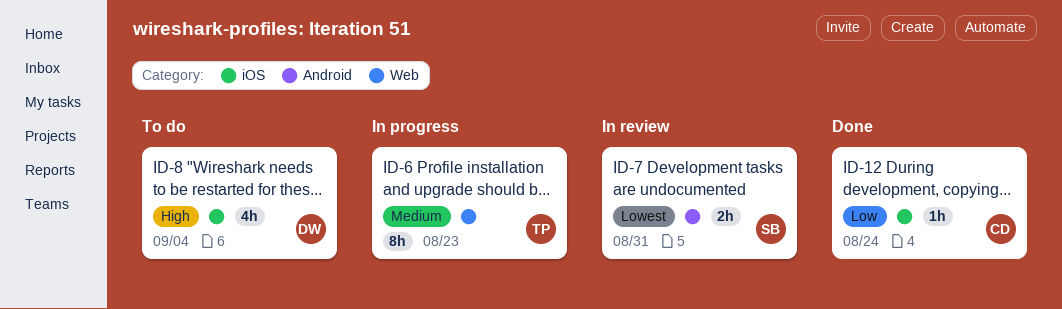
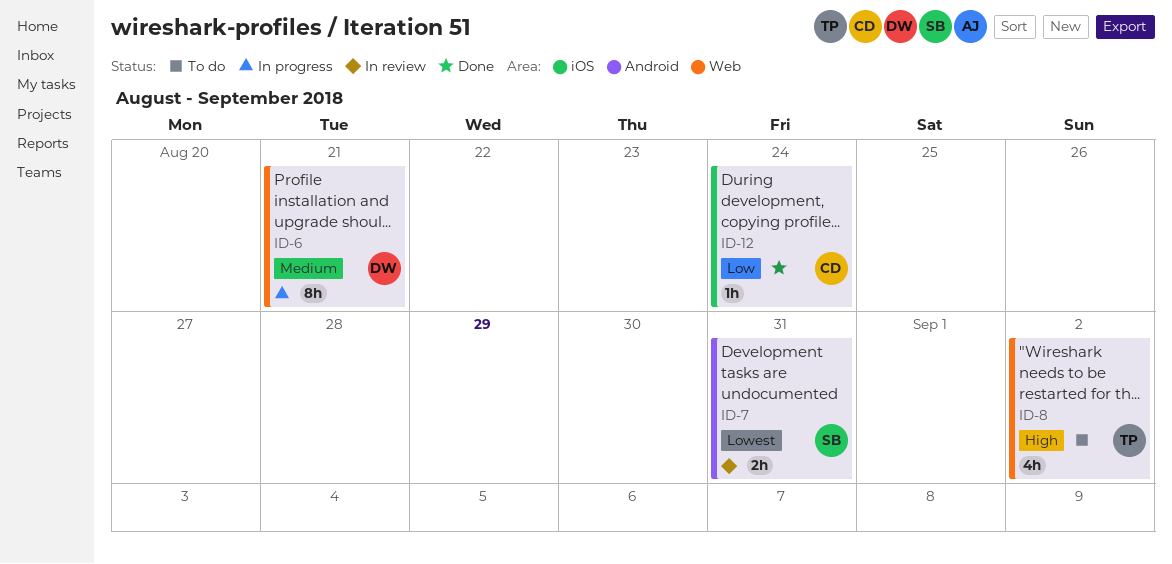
ID-6, owner: TP -> DW
ID-6, due: Aug 23 -> Aug 21
ID-8, owner: DW -> TP
ID-8, label: iOS -> Web
ID-8, due: Sep 4 -> Sep 2

